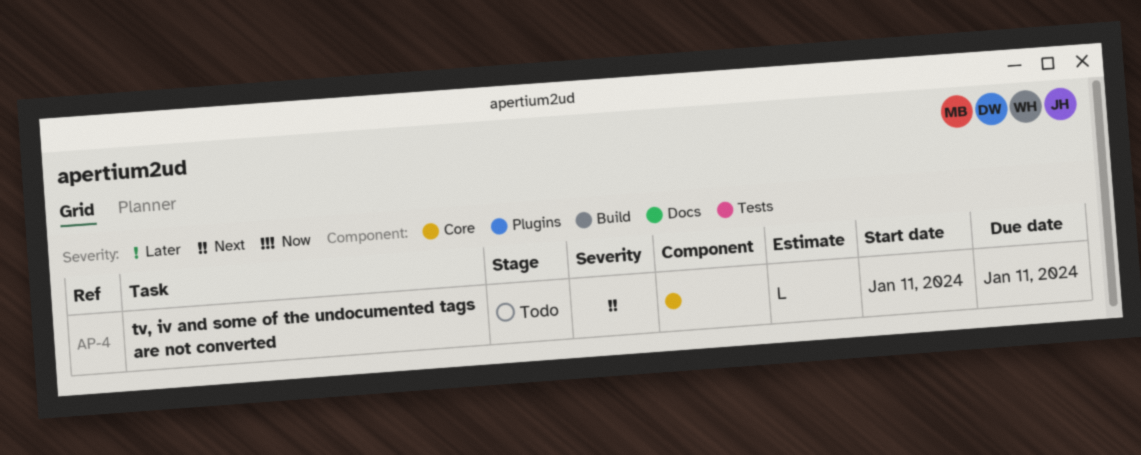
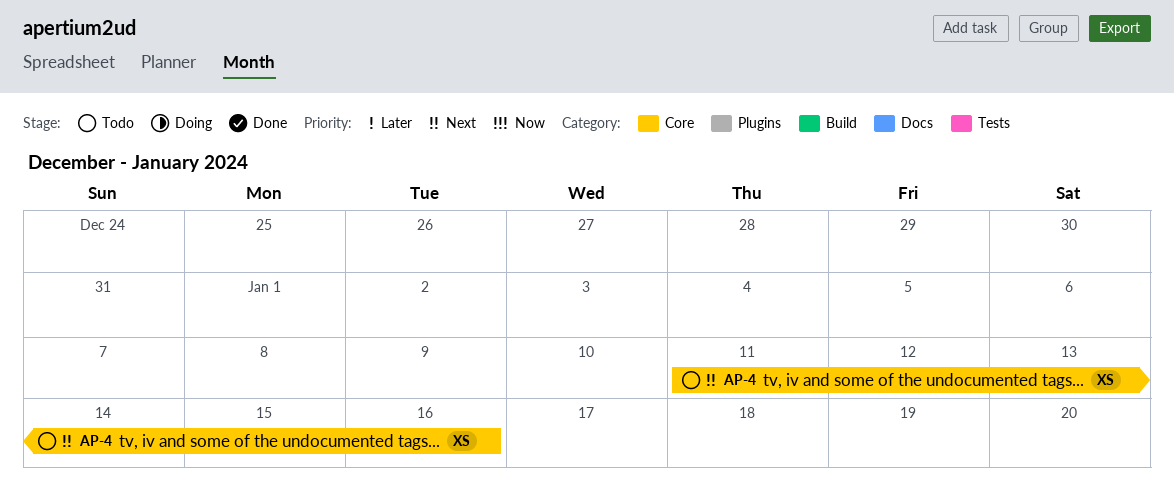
AP-4, estimate: L -> XS
AP-4, due: Jan 11 -> Jan 16

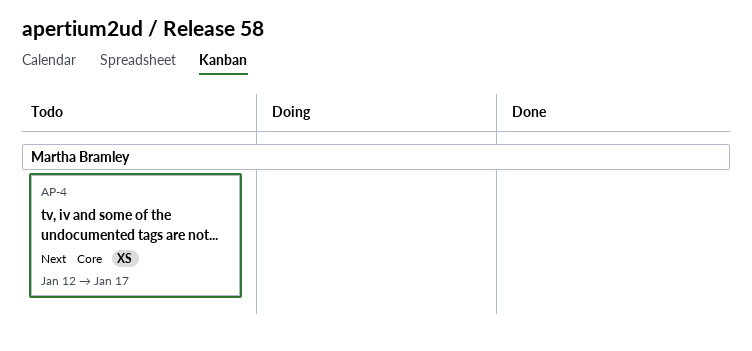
AP-4, start: Jan 11 -> Jan 12
AP-4, due: Jan 16 -> Jan 17

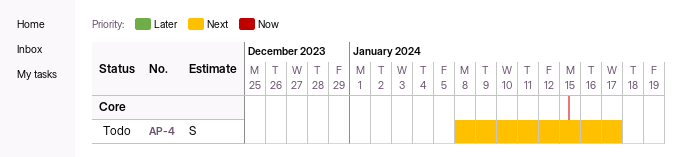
AP-4, estimate: XS -> S
AP-4, start: Jan 12 -> Jan 8

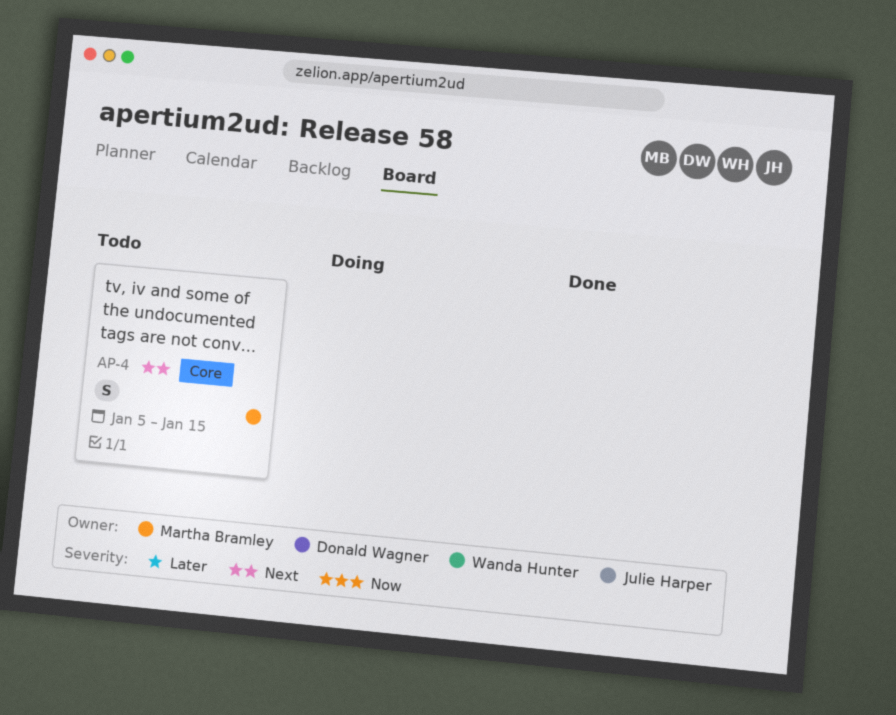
AP-4, start: Jan 8 -> Jan 5
AP-4, due: Jan 17 -> Jan 15

